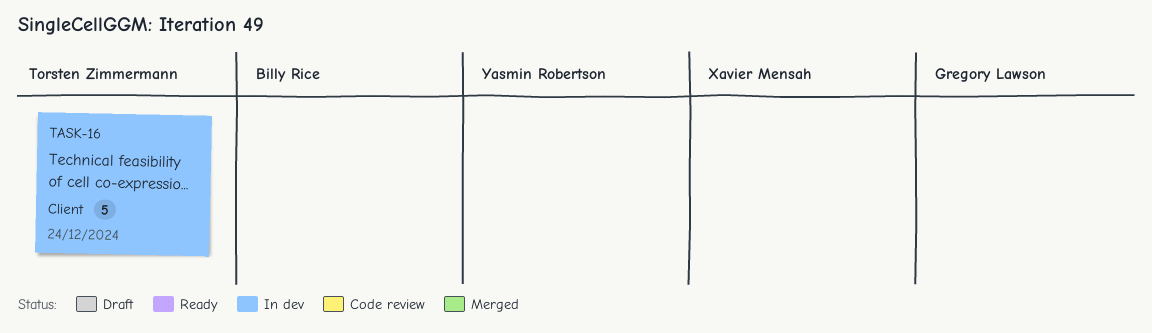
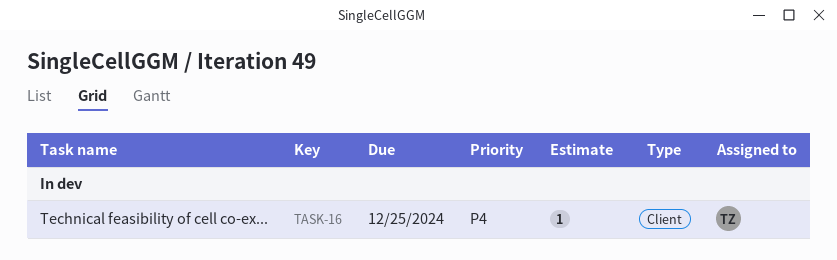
TASK-16, estimate: 5 -> 1
TASK-16, due: Dec 24 -> Dec 25

